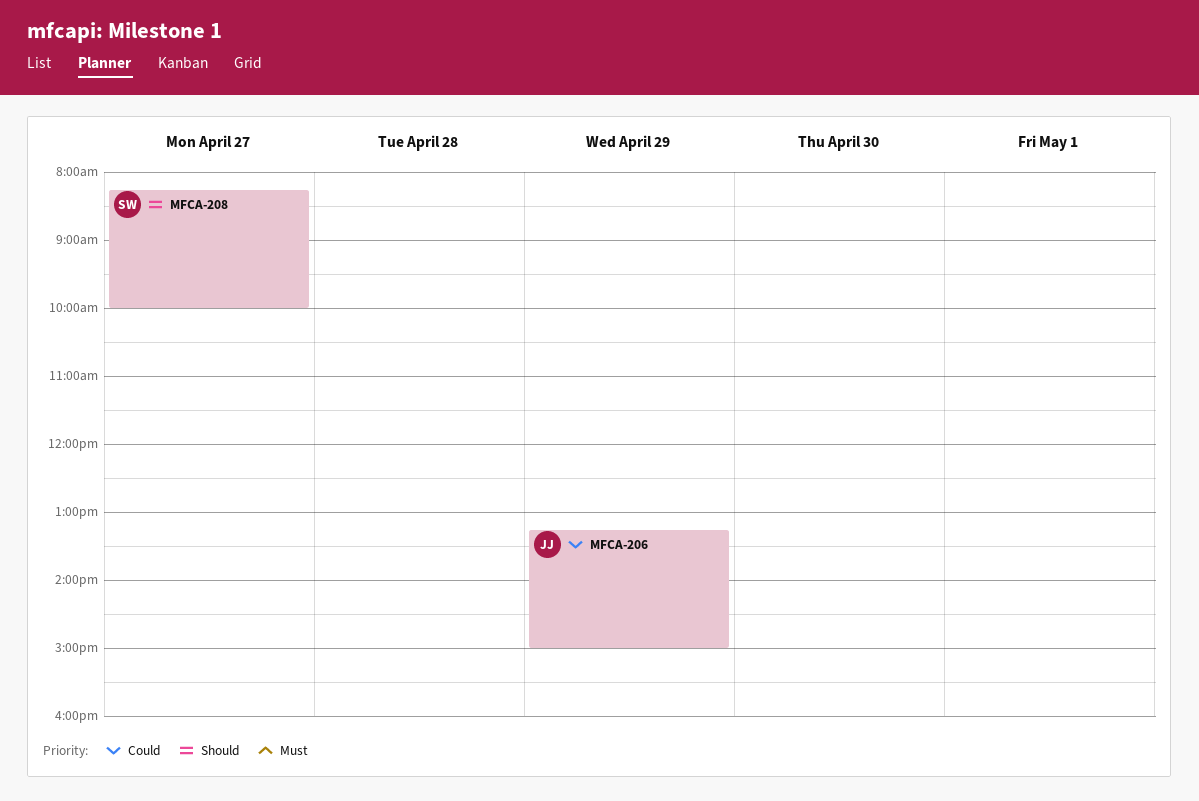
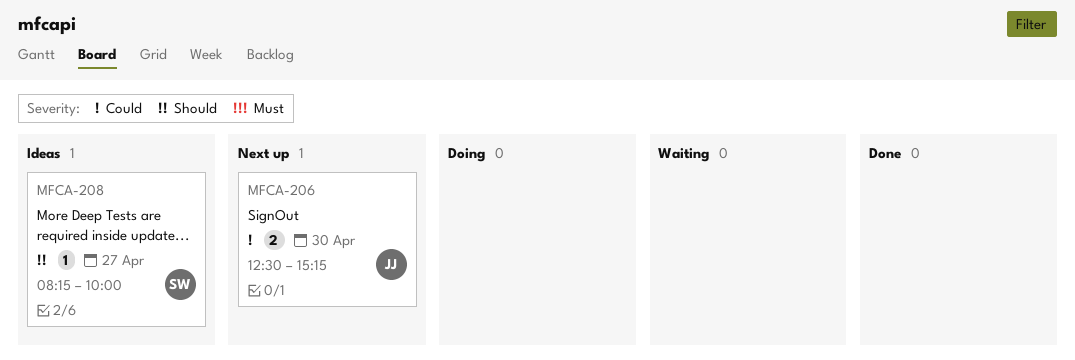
MFCA-206, day: Apr 29 -> Apr 30
MFCA-206, begins: 13:15 -> 12:30
MFCA-206, ends: 15:00 -> 15:15

